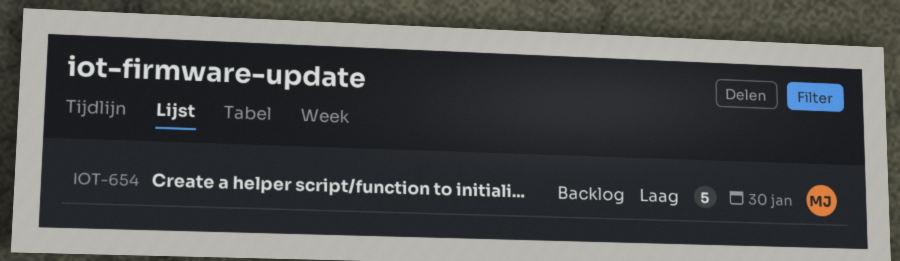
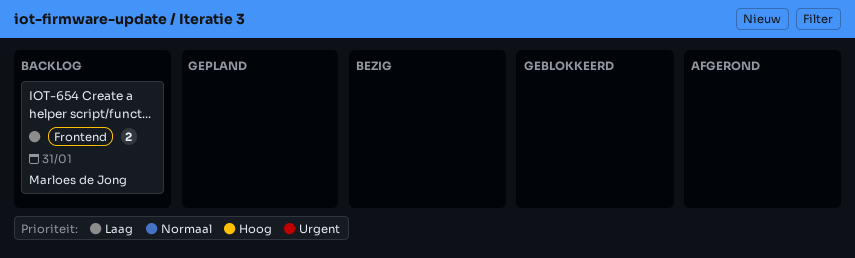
IOT-654, estimate: 5 -> 2
IOT-654, due: Jan 30 -> Jan 31

